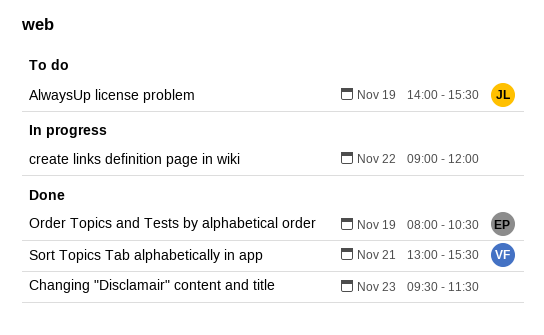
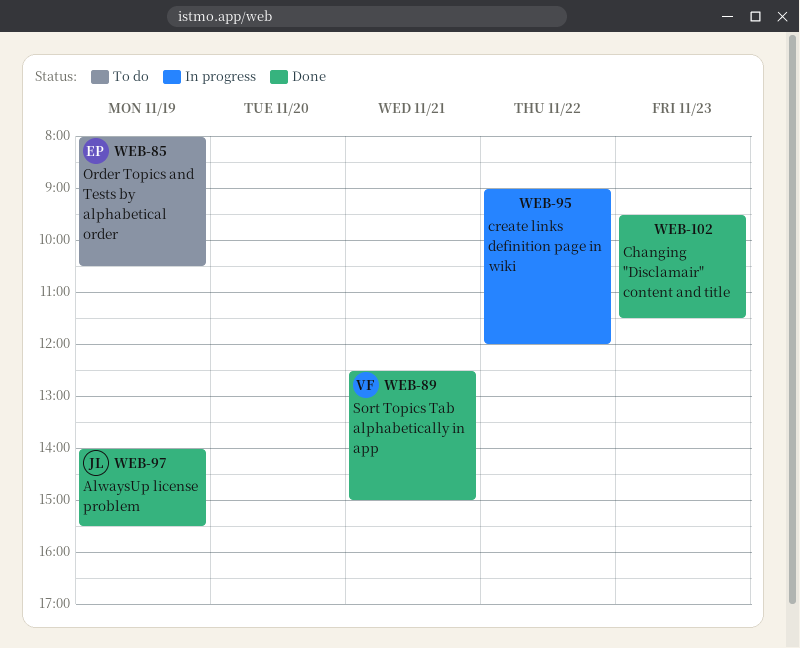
AlwaysUp license problem, status: To do -> Done
Order Topics and Tests by alphabetical order, status: Done -> To do
Sort Topics Tab alphabetically in app, begins: 13:00 -> 12:30
Sort Topics Tab alphabetically in app, ends: 15:30 -> 15:00

